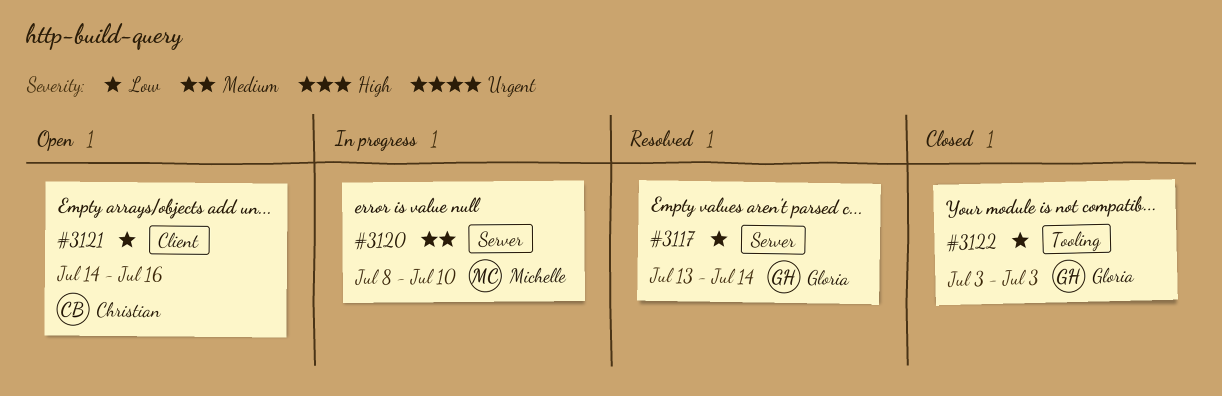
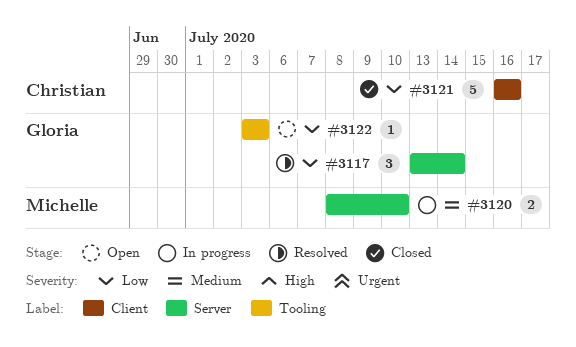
#3121, status: Open -> Closed
#3121, start: Jul 14 -> Jul 16
#3122, status: Closed -> Open

